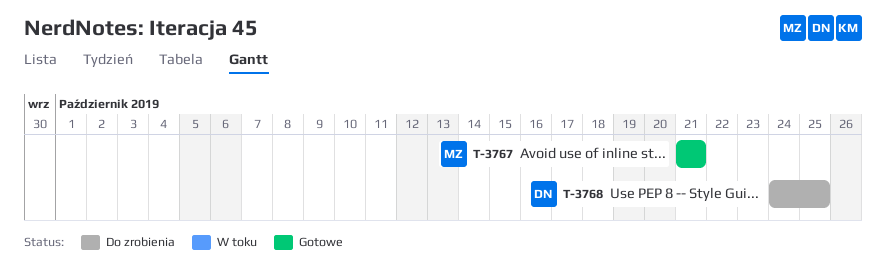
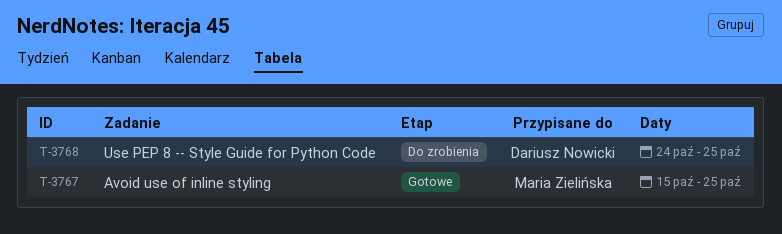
T-3767, start: Oct 21 -> Oct 15
T-3767, due: Oct 21 -> Oct 25

